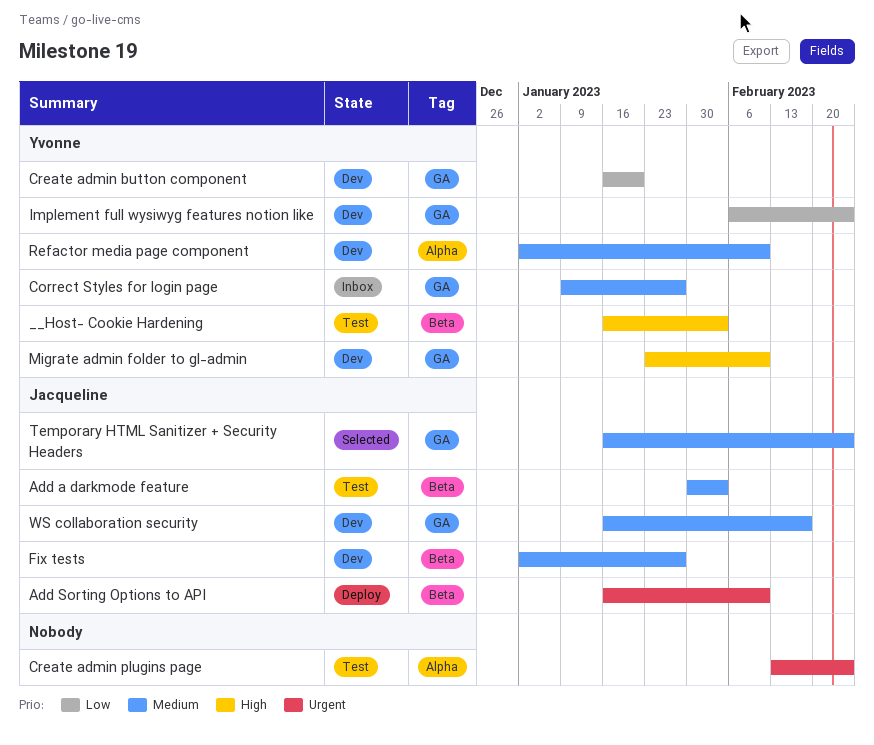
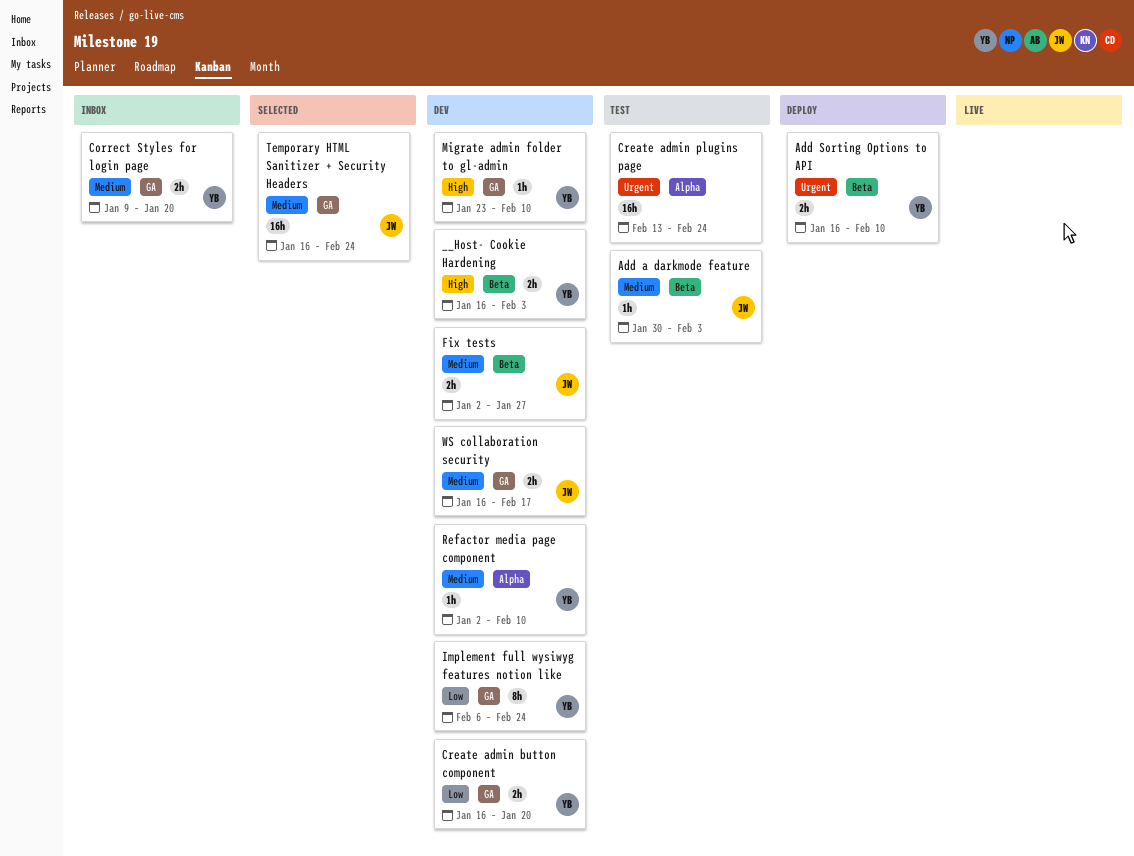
__Host- Cookie Hardening, status: Test -> Dev
Add Sorting Options to API, owner: Jacqueline -> Yvonne
Correct Styles for login page, due: Jan 27 -> Jan 20

